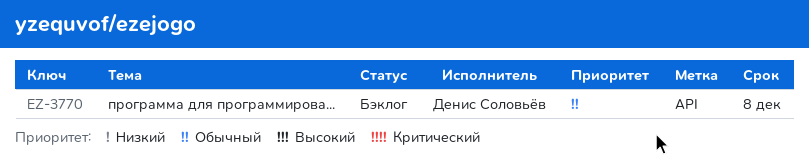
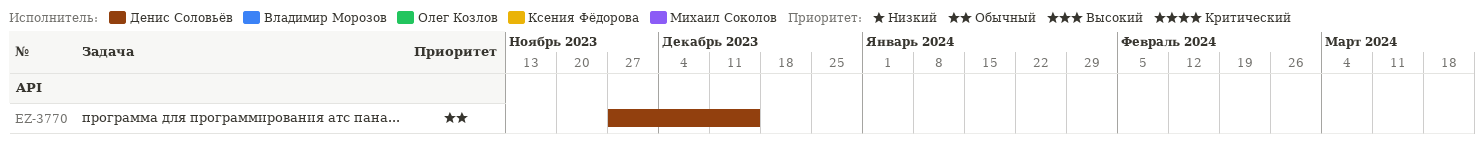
EZ-3770, due: Dec 8 -> Dec 15

